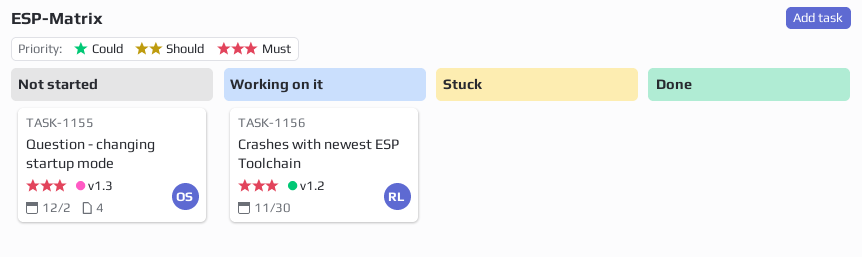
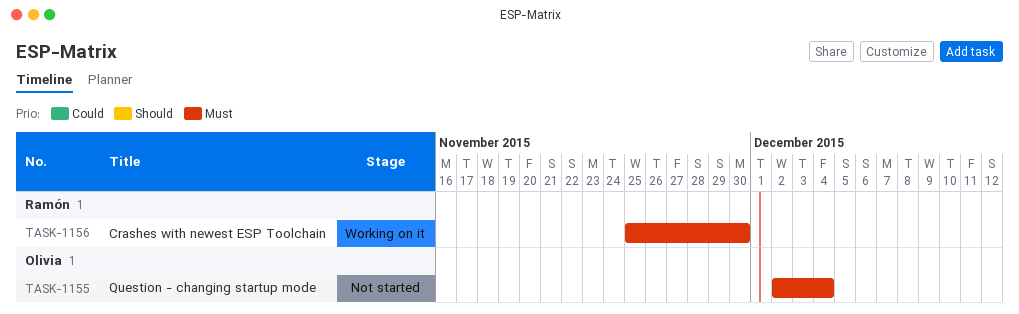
TASK-1155, due: Dec 2 -> Dec 4

